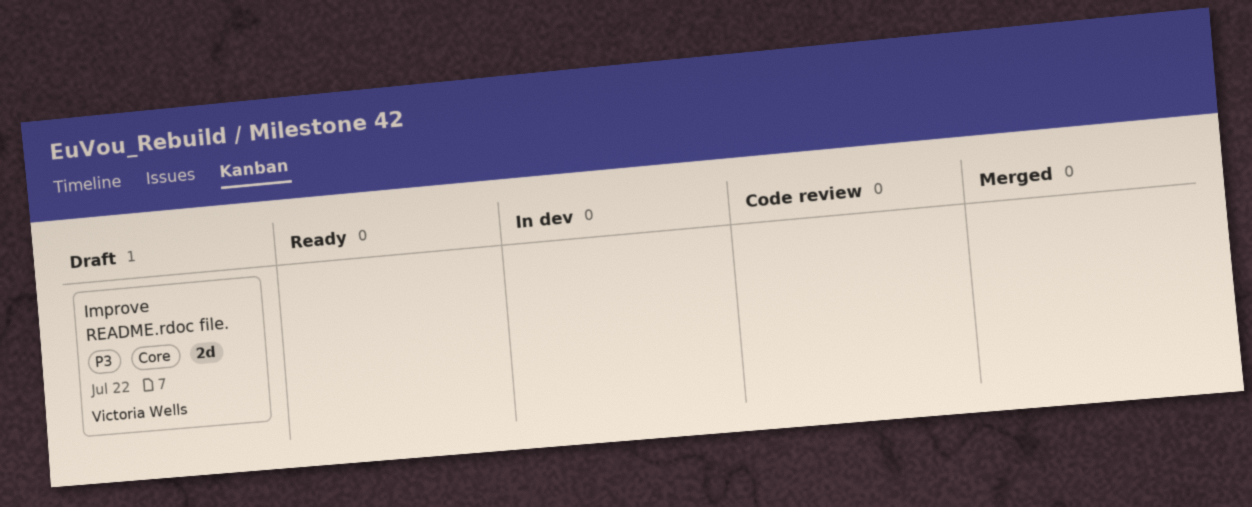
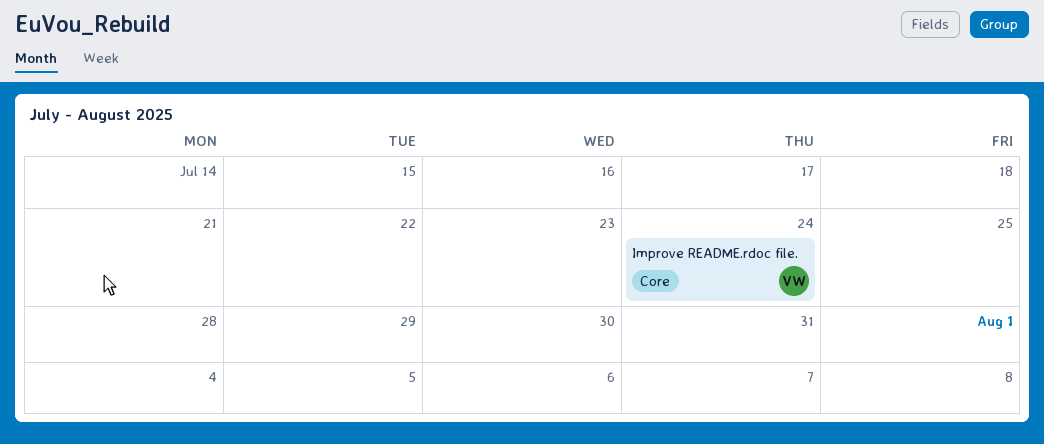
Improve README.rdoc file., due: Jul 22 -> Jul 24

